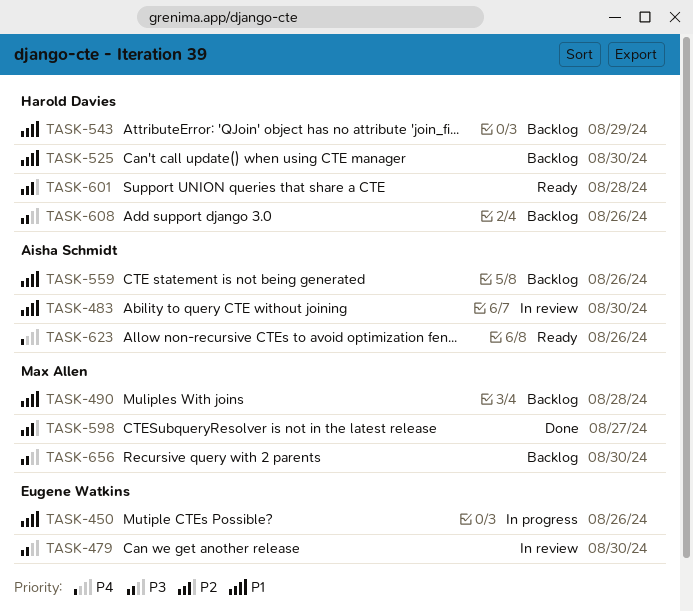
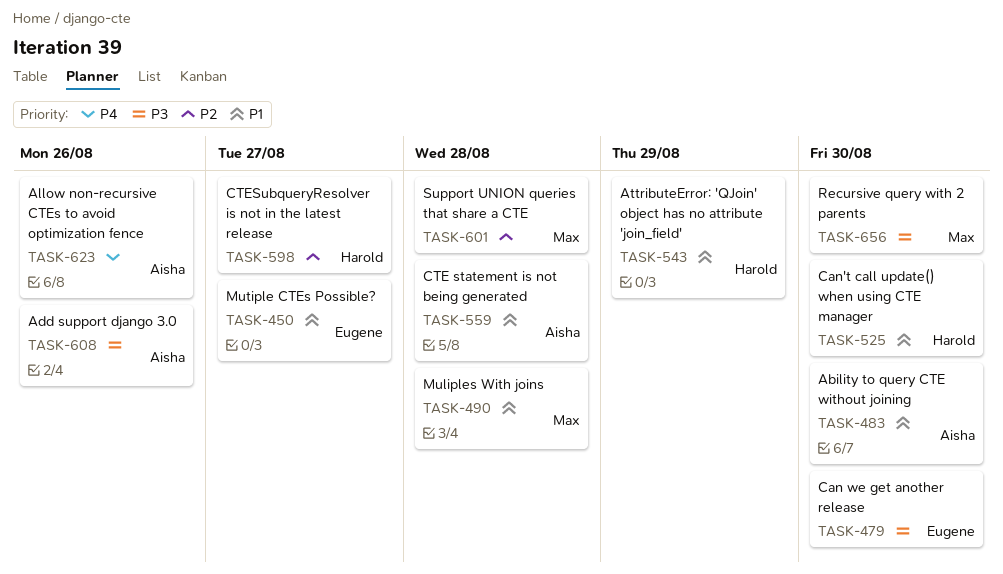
TASK-450, due: Aug 26 -> Aug 27
TASK-559, due: Aug 26 -> Aug 28
TASK-598, owner: Max Allen -> Harold Davies
TASK-601, owner: Harold Davies -> Max Allen
TASK-608, owner: Harold Davies -> Aisha Schmidt

